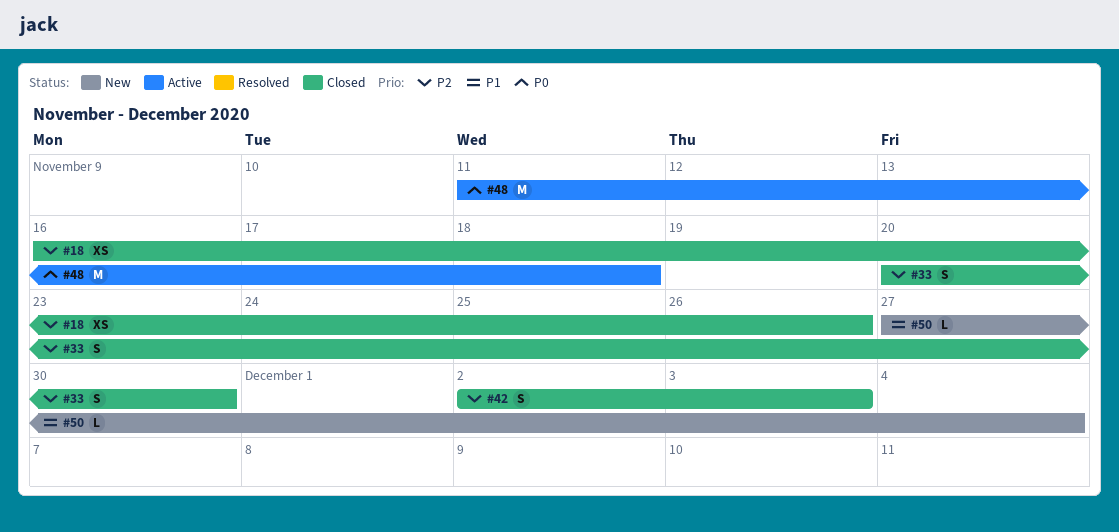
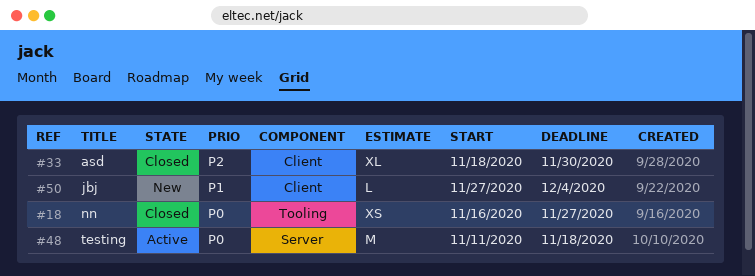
#18, priority: P2 -> P0
#18, due: Nov 26 -> Nov 27
#33, estimate: S -> XL
#33, start: Nov 20 -> Nov 18
#42: present -> none

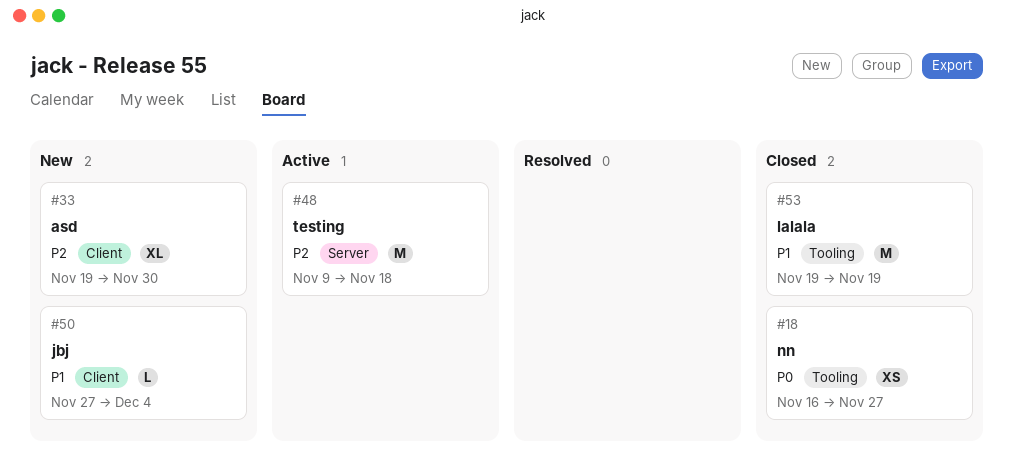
#33, status: Closed -> New
#33, start: Nov 18 -> Nov 19
#48, priority: P0 -> P2
#48, start: Nov 11 -> Nov 9
#53: none -> present

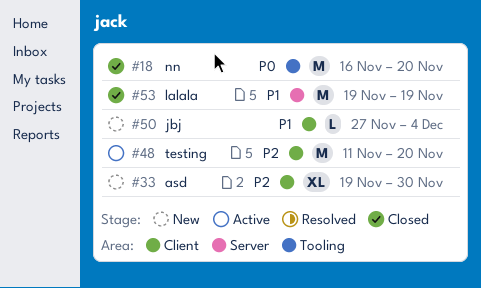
#18, estimate: XS -> M
#18, due: Nov 27 -> Nov 20
#48, label: Server -> Client
#48, start: Nov 9 -> Nov 11
#48, due: Nov 18 -> Nov 20
#53, label: Tooling -> Server

